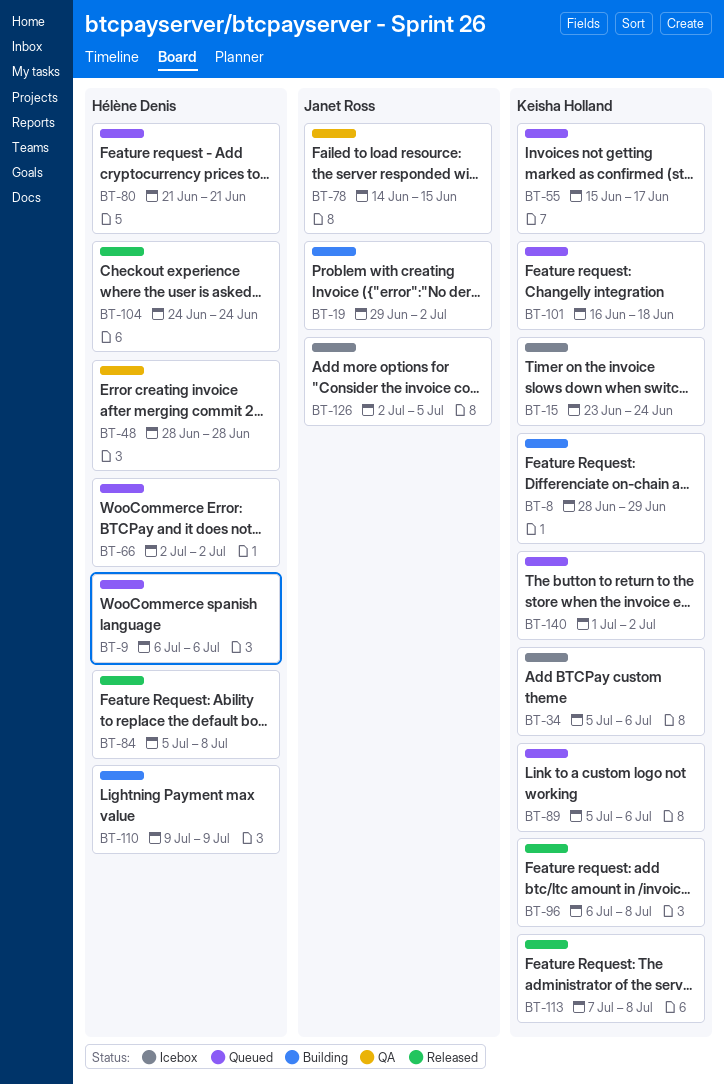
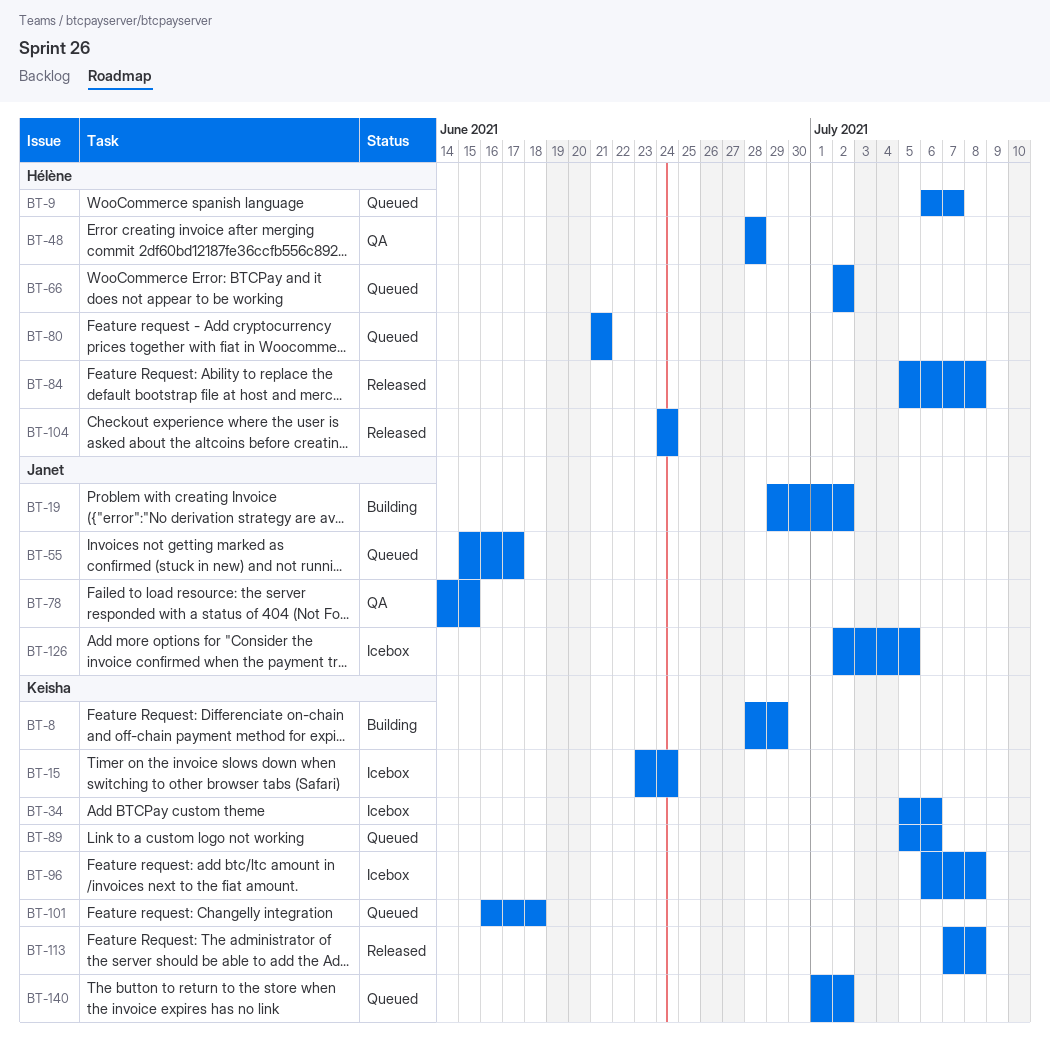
BT-9, due: Jul 6 -> Jul 7
BT-55, owner: Keisha Holland -> Janet Ross
BT-96, status: Released -> Icebox
BT-110: present -> none

